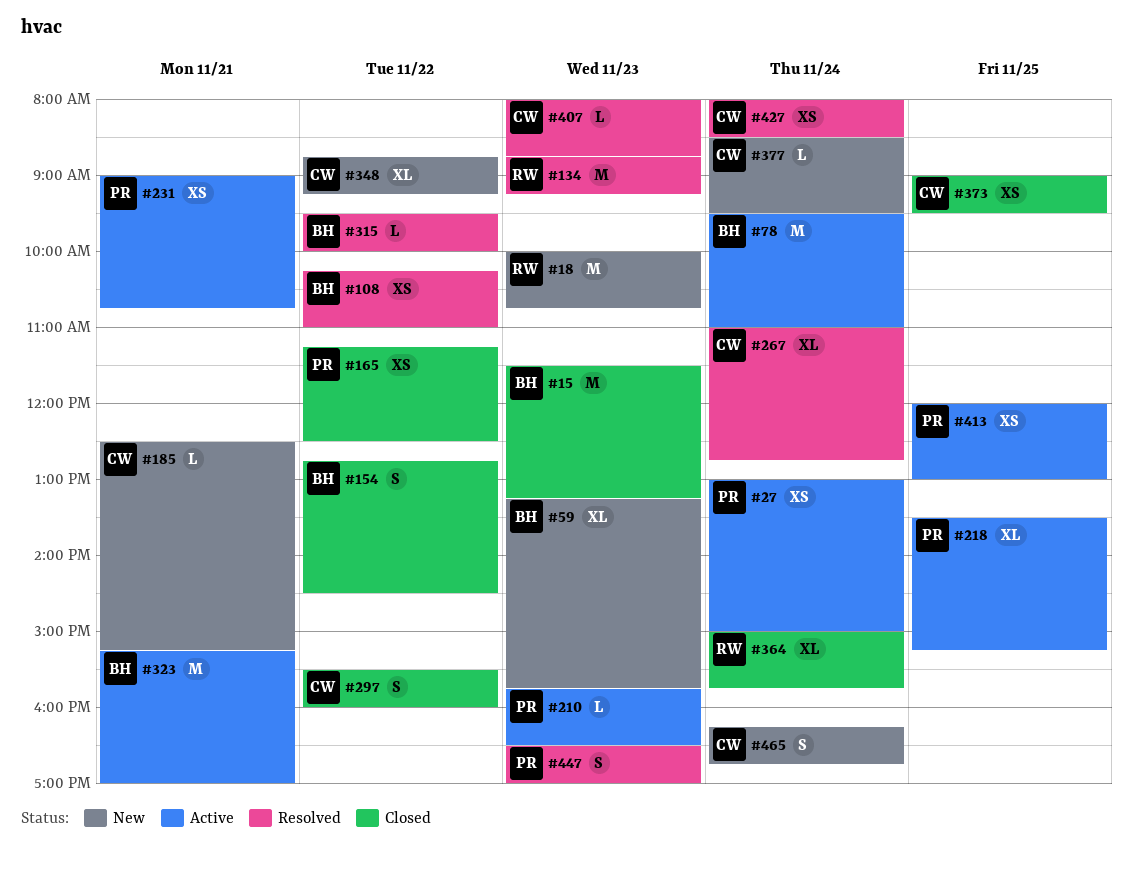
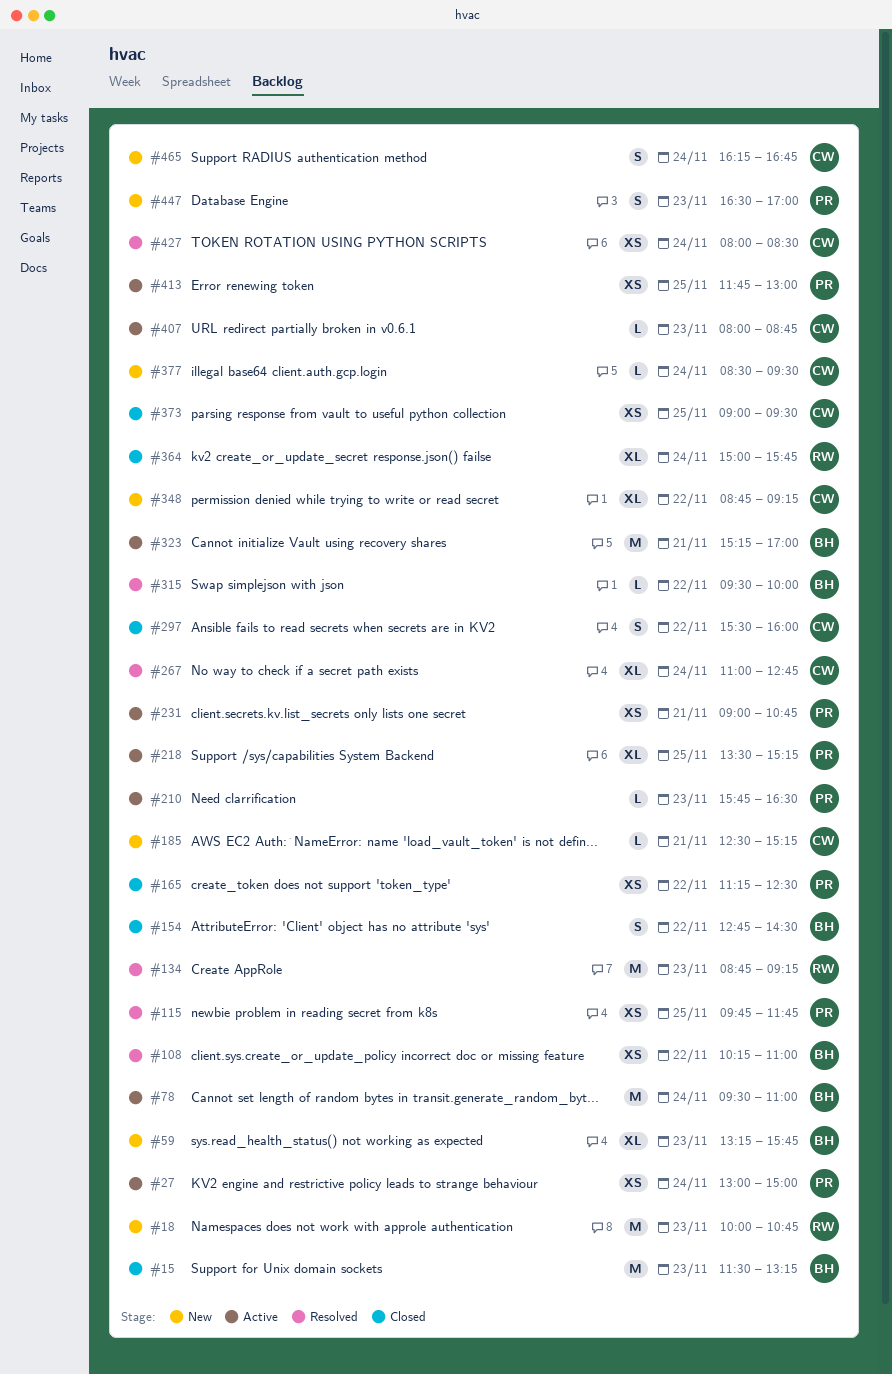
#115: none -> present
#407, status: Resolved -> Active
#413, begins: 12:00 -> 11:45
#447, status: Resolved -> New

